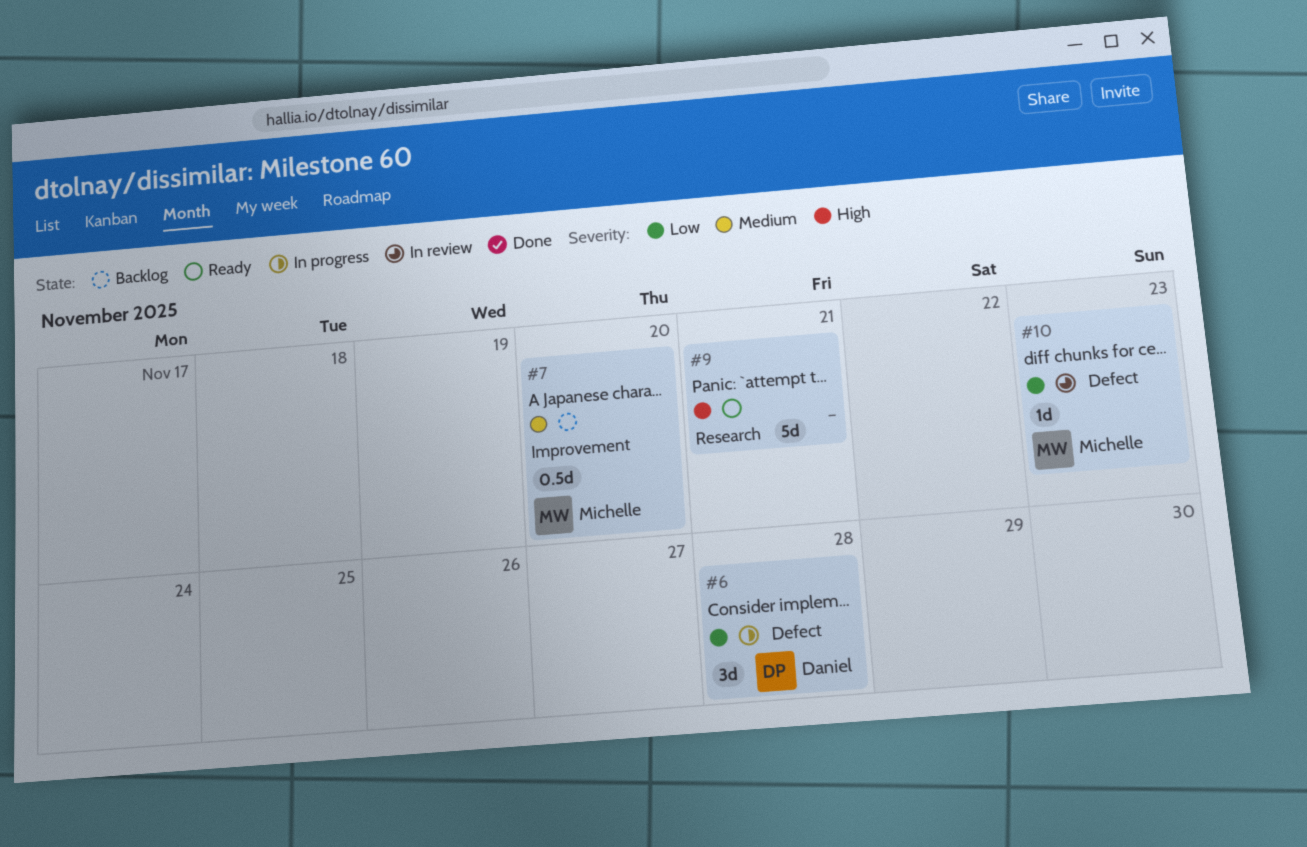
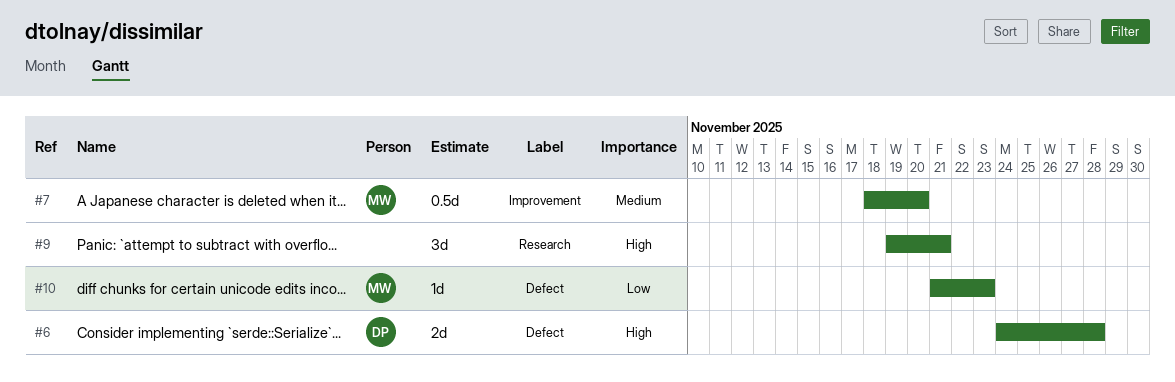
#6, priority: Low -> High
#6, estimate: 3d -> 2d
#9, estimate: 5d -> 3d

